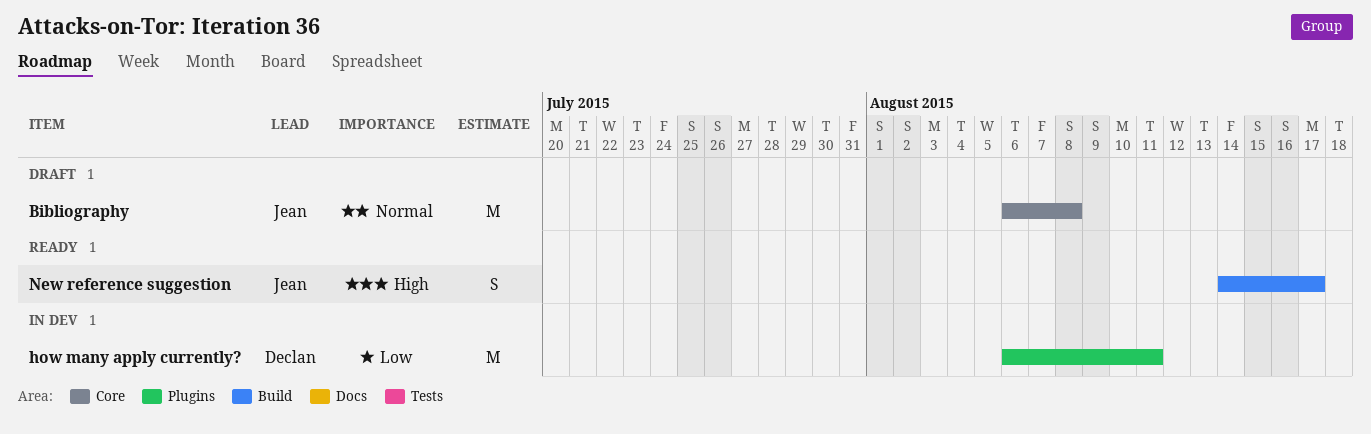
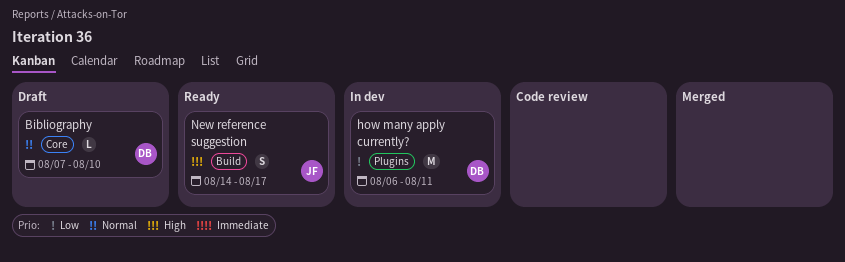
Bibliography, owner: Jean -> Declan
Bibliography, estimate: M -> L
Bibliography, start: Aug 6 -> Aug 7
Bibliography, due: Aug 8 -> Aug 10

